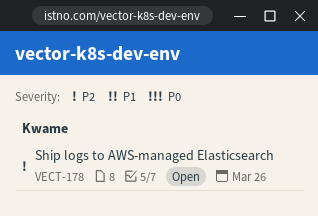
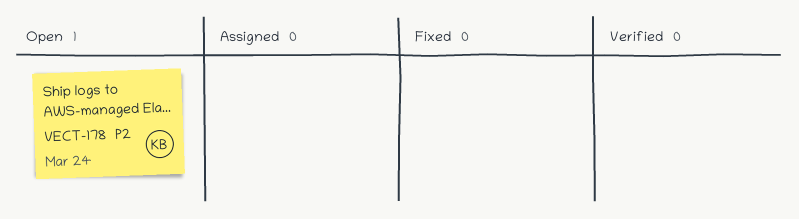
VECT-178, due: Mar 26 -> Mar 24

